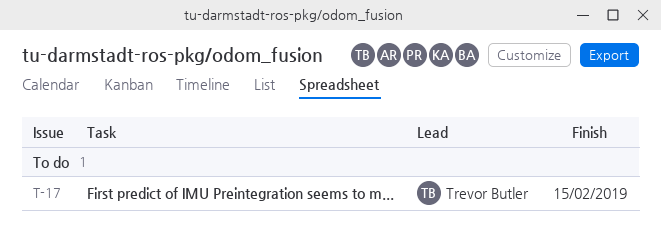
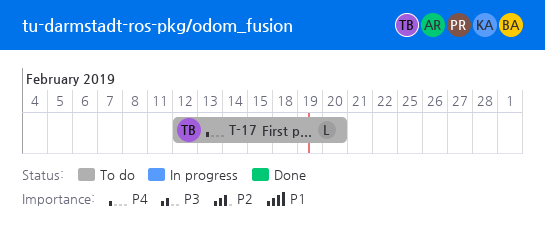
T-17, due: Feb 15 -> Feb 20

